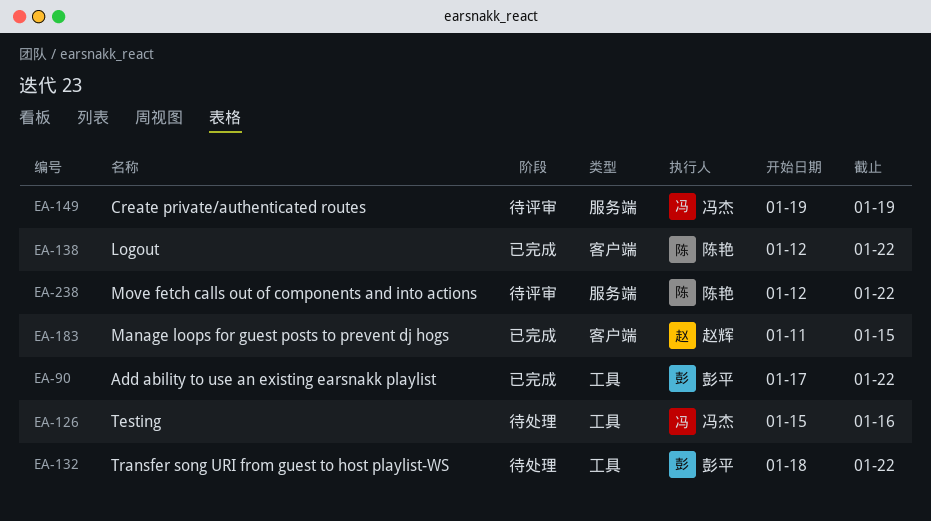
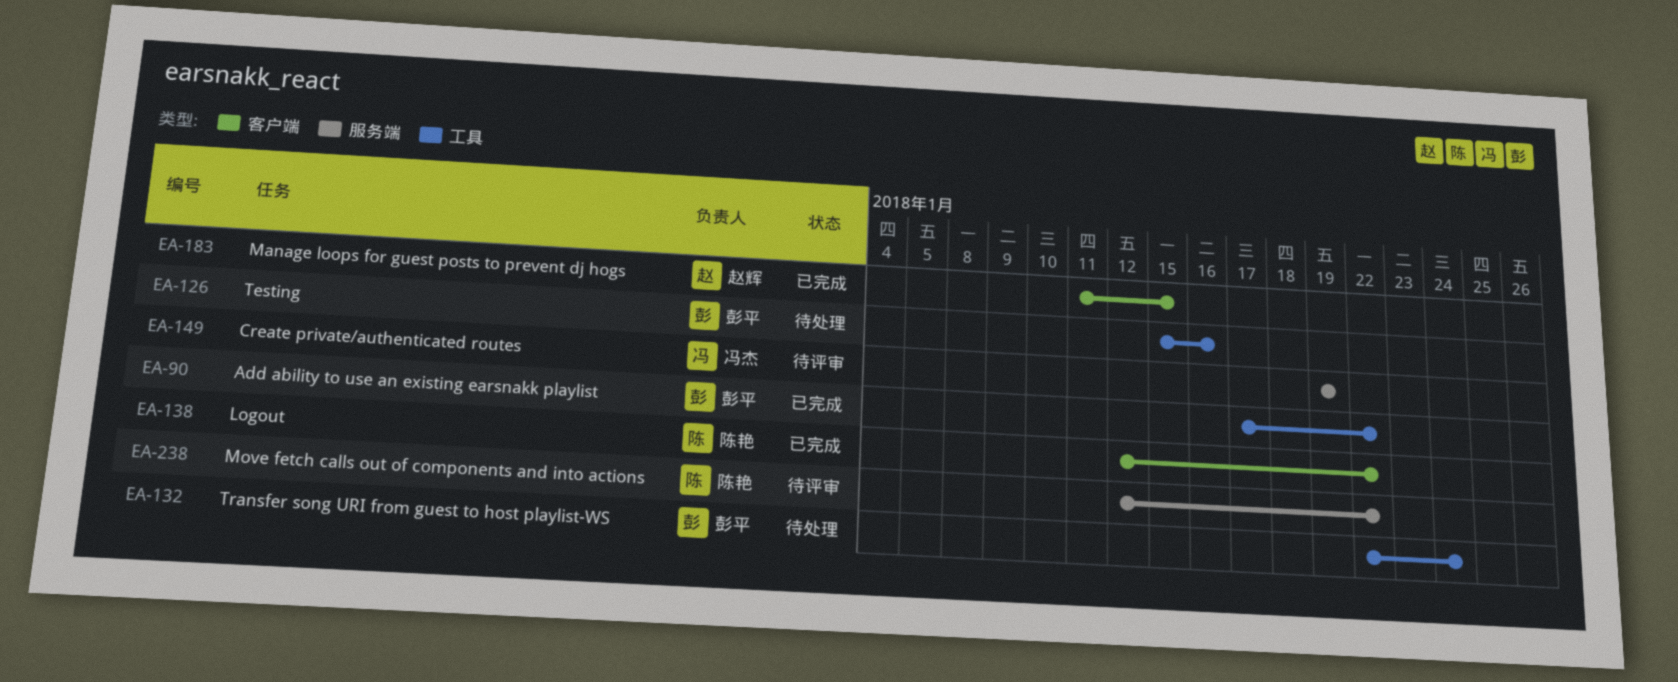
EA-126, owner: 冯杰 -> 彭平
EA-132, start: Jan 18 -> Jan 22
EA-132, due: Jan 22 -> Jan 24

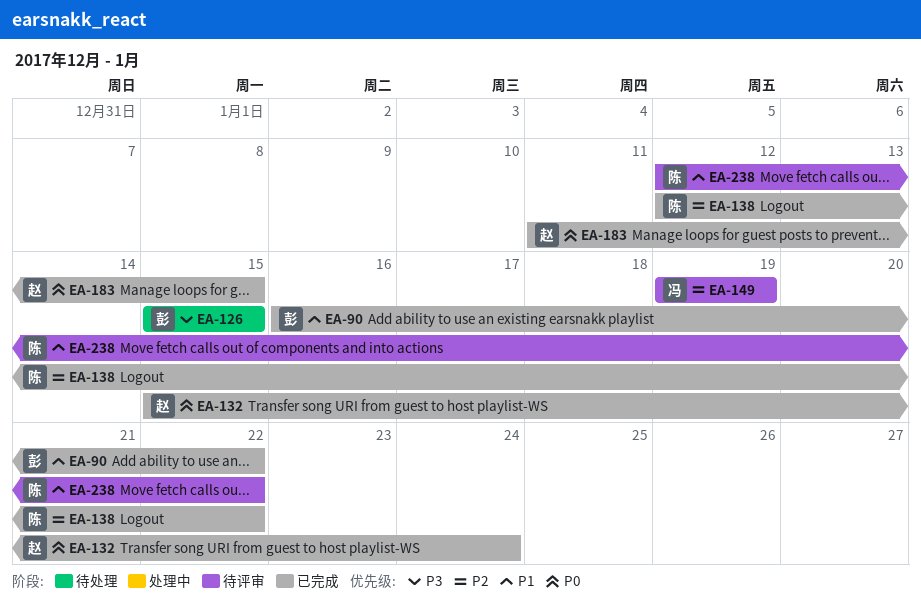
EA-90, start: Jan 17 -> Jan 16
EA-126, due: Jan 16 -> Jan 15
EA-132, status: 待处理 -> 已完成
EA-132, owner: 彭平 -> 赵辉
EA-132, start: Jan 22 -> Jan 15

